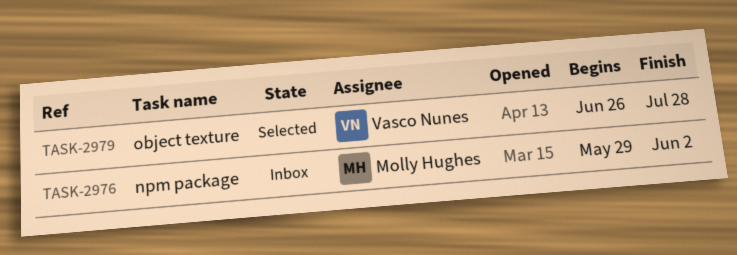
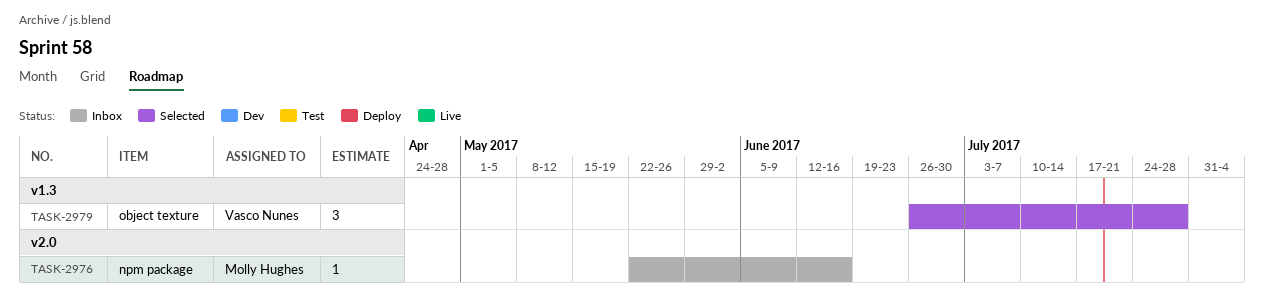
TASK-2976, start: May 29 -> May 22
TASK-2976, due: Jun 2 -> Jun 16

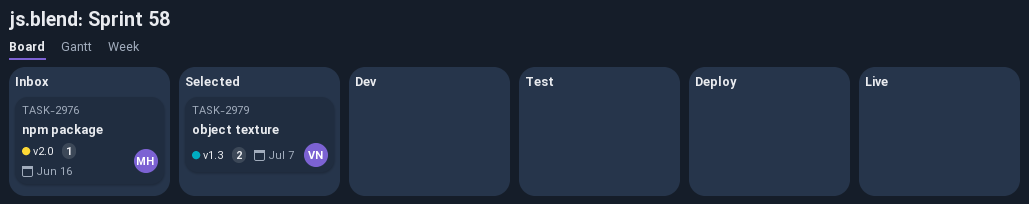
TASK-2979, estimate: 3 -> 2
TASK-2979, due: Jul 28 -> Jul 7

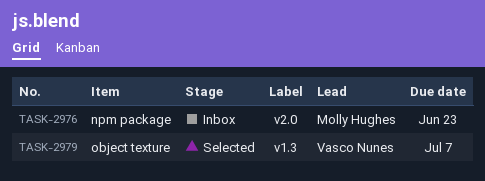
TASK-2976, due: Jun 16 -> Jun 23

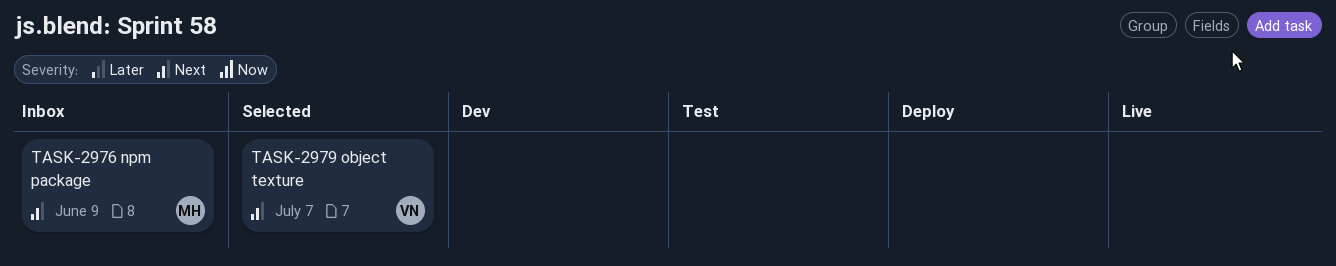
TASK-2976, due: Jun 23 -> Jun 9

